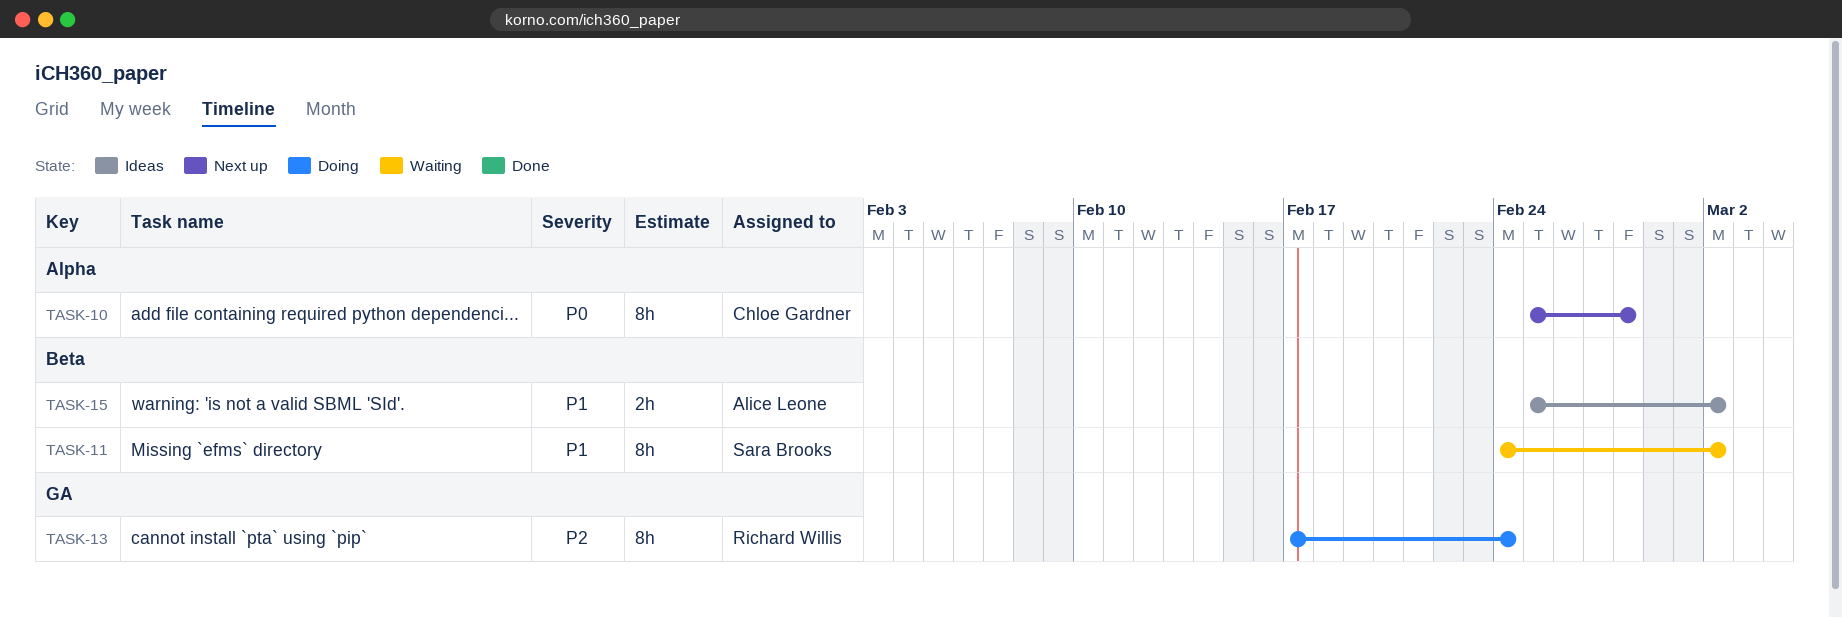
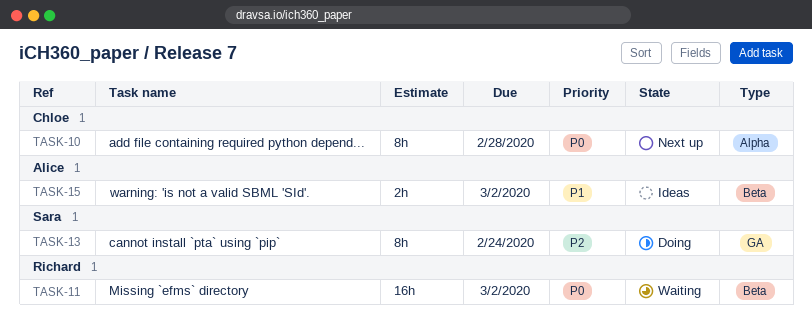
TASK-11, owner: Sara Brooks -> Richard Willis
TASK-11, priority: P1 -> P0
TASK-11, estimate: 8h -> 16h
TASK-13, owner: Richard Willis -> Sara Brooks

